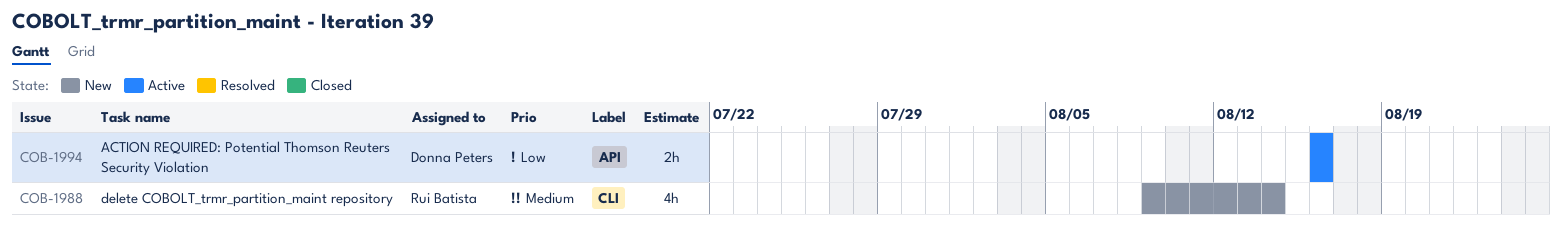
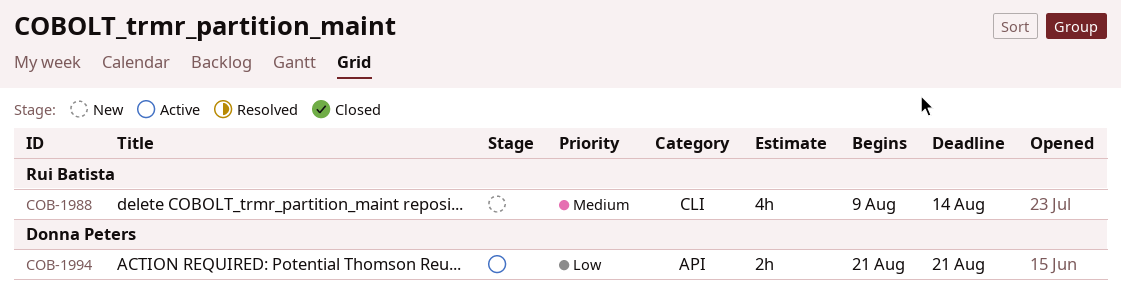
COB-1994, start: Aug 16 -> Aug 21
COB-1994, due: Aug 16 -> Aug 21

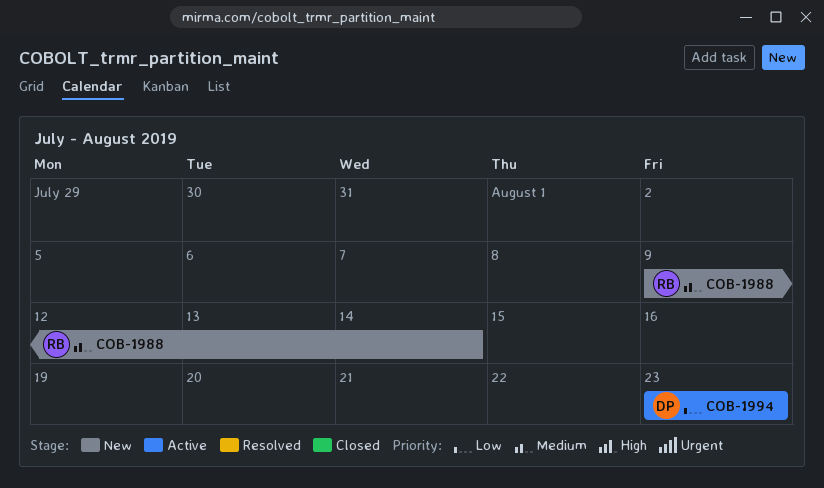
COB-1994, start: Aug 21 -> Aug 23
COB-1994, due: Aug 21 -> Aug 23

